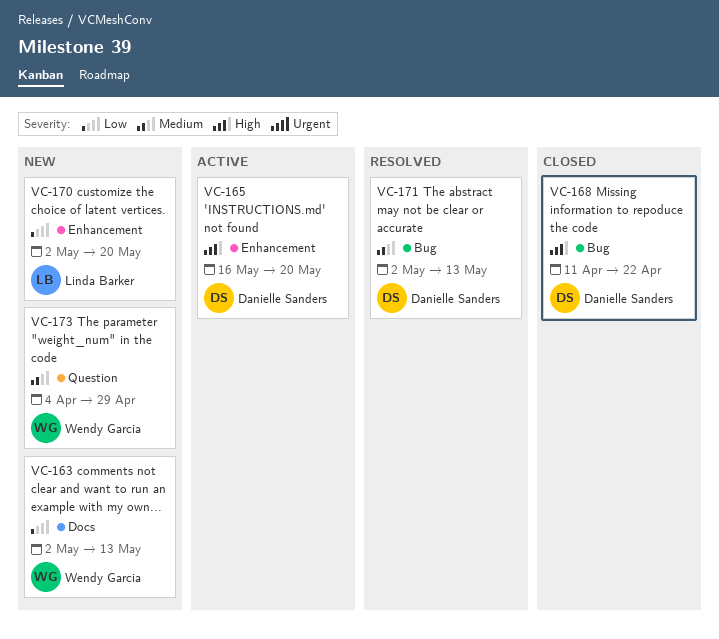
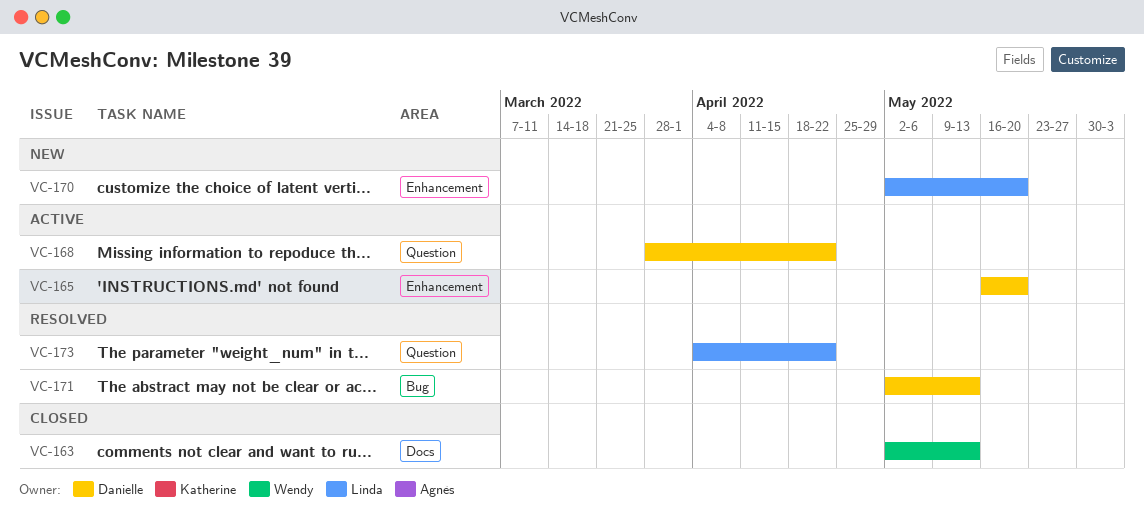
VC-163, status: New -> Closed
VC-168, status: Closed -> Active
VC-168, label: Bug -> Question
VC-168, start: Apr 11 -> Mar 28
VC-173, status: New -> Resolved
VC-173, owner: Wendy Garcia -> Linda Barker
VC-173, due: Apr 29 -> Apr 22

